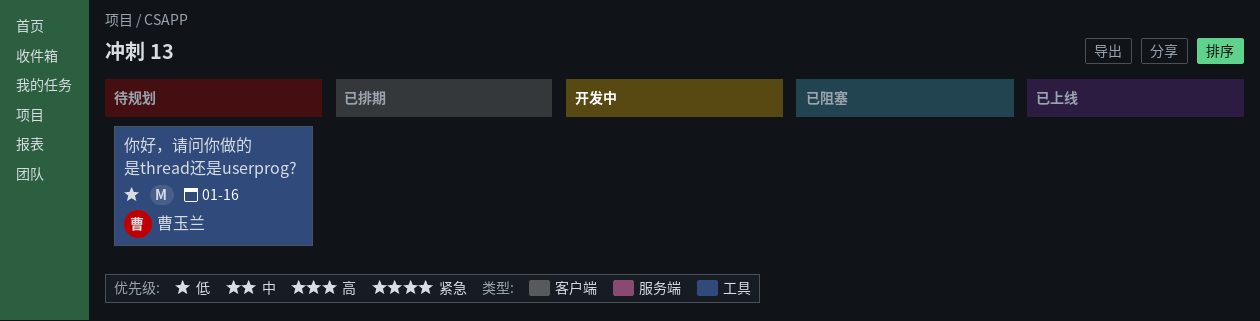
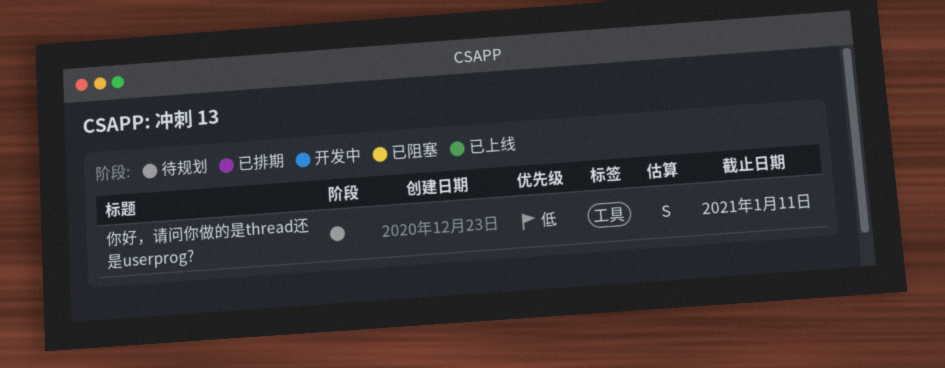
你好，请问你做的是thread还是userprog?, estimate: M -> S
你好，请问你做的是thread还是userprog?, due: Jan 16 -> Jan 11

